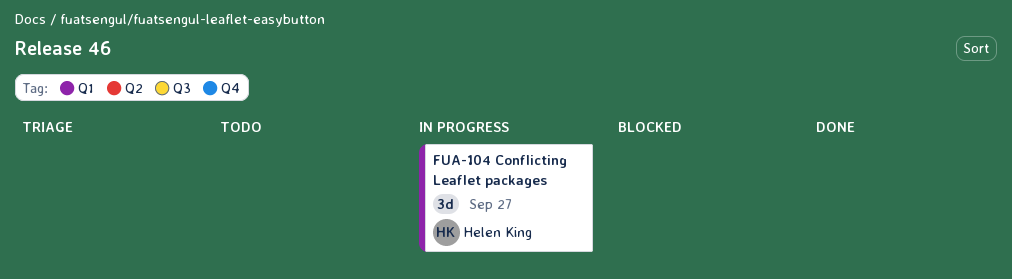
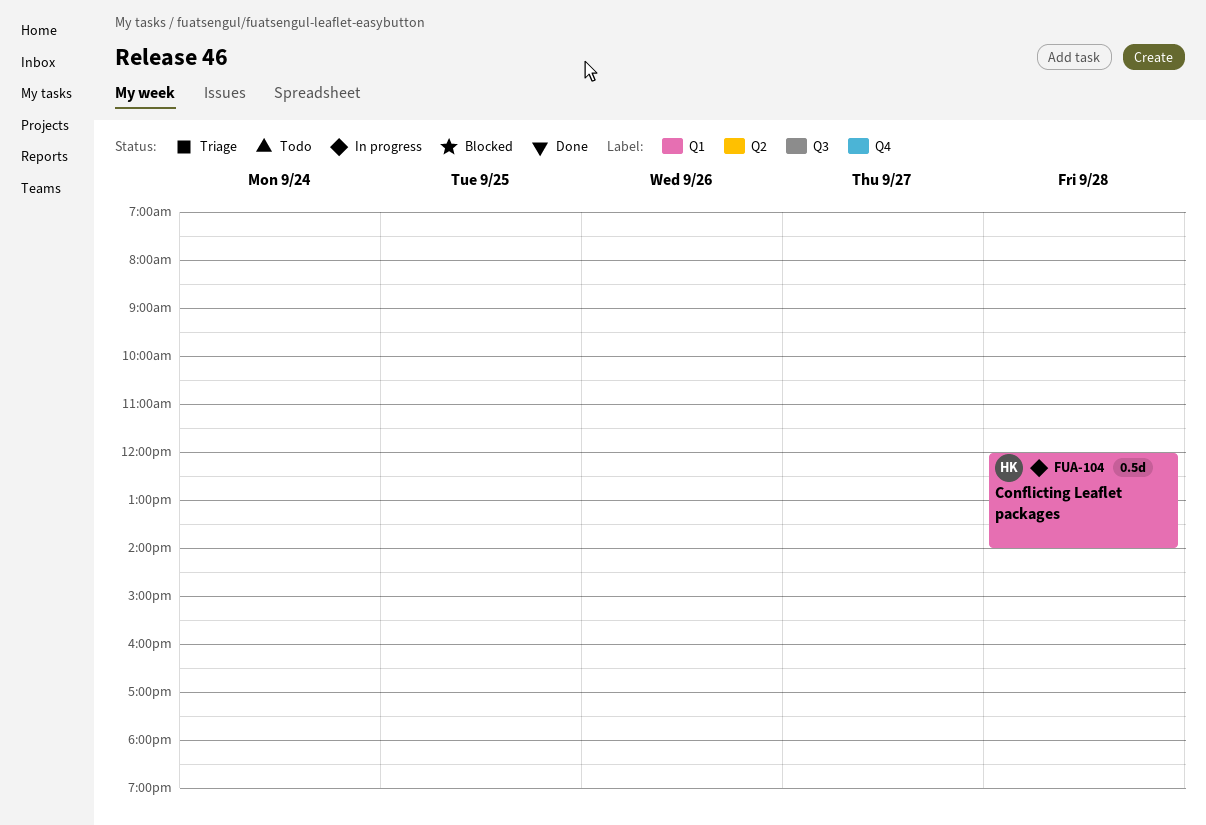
FUA-104, estimate: 3d -> 0.5d
FUA-104, day: Sep 27 -> Sep 28

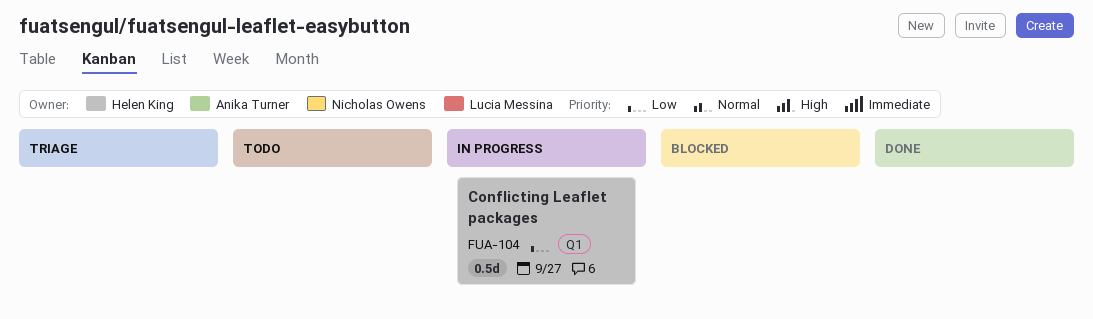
FUA-104, day: Sep 28 -> Sep 27

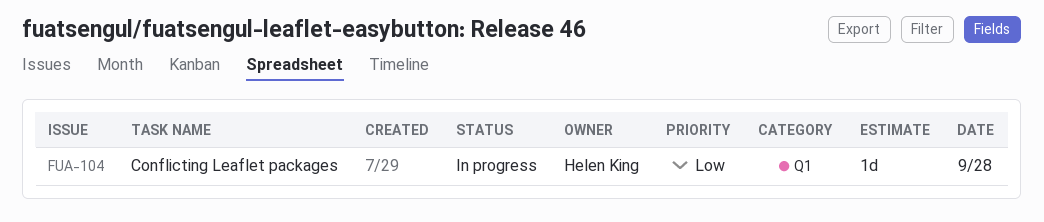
FUA-104, estimate: 0.5d -> 1d
FUA-104, day: Sep 27 -> Sep 28

